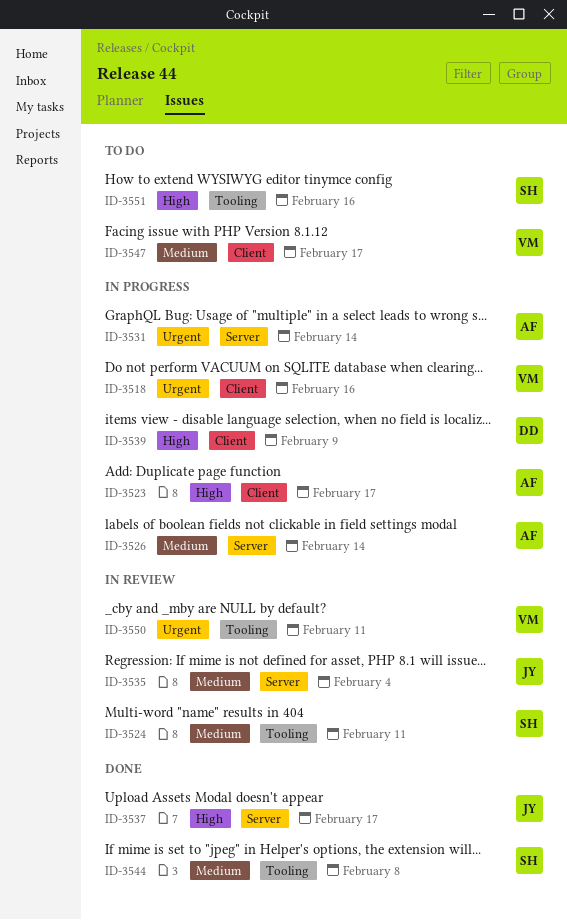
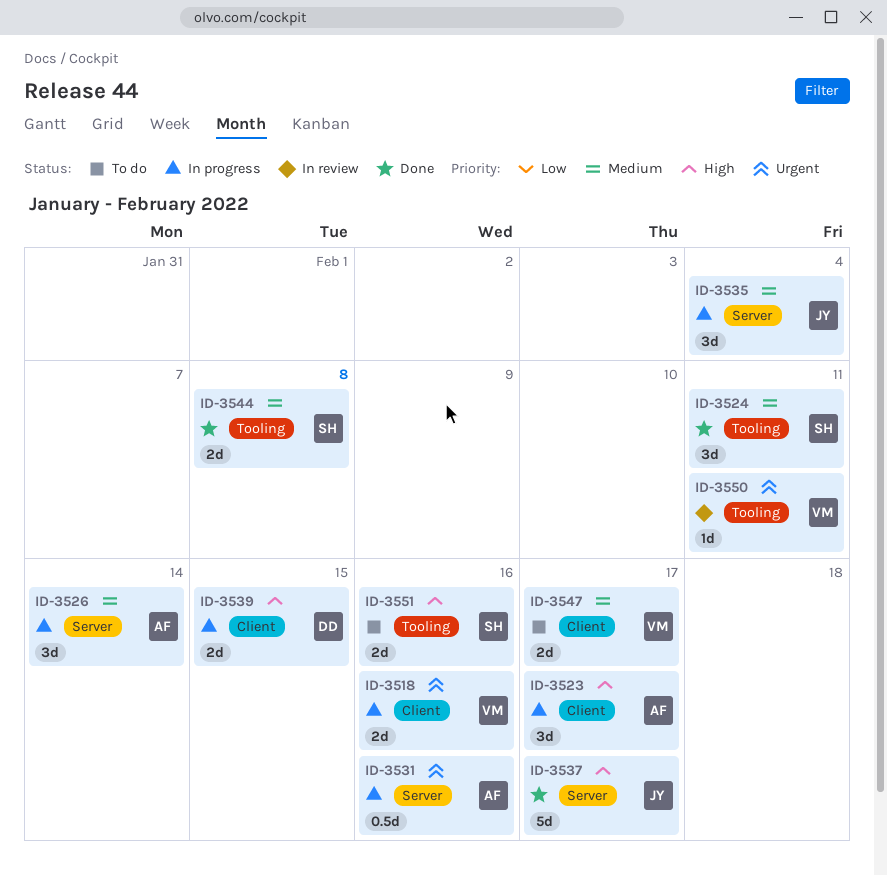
ID-3524, status: In review -> Done
ID-3531, due: Feb 14 -> Feb 16
ID-3535, status: In review -> In progress
ID-3539, due: Feb 9 -> Feb 15

